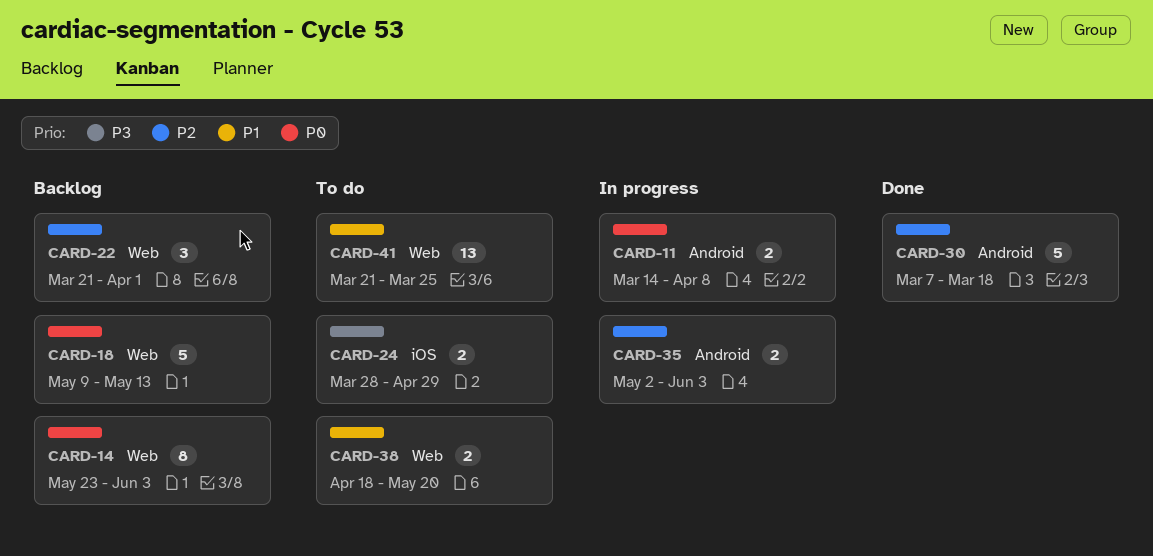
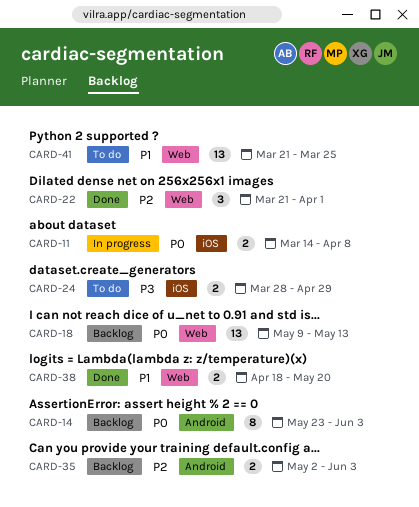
CARD-11, label: Android -> iOS
CARD-14, label: Web -> Android
CARD-18, estimate: 5 -> 13
CARD-22, status: Backlog -> Done
CARD-30: present -> none
CARD-35, status: In progress -> Backlog
CARD-38, status: To do -> Done

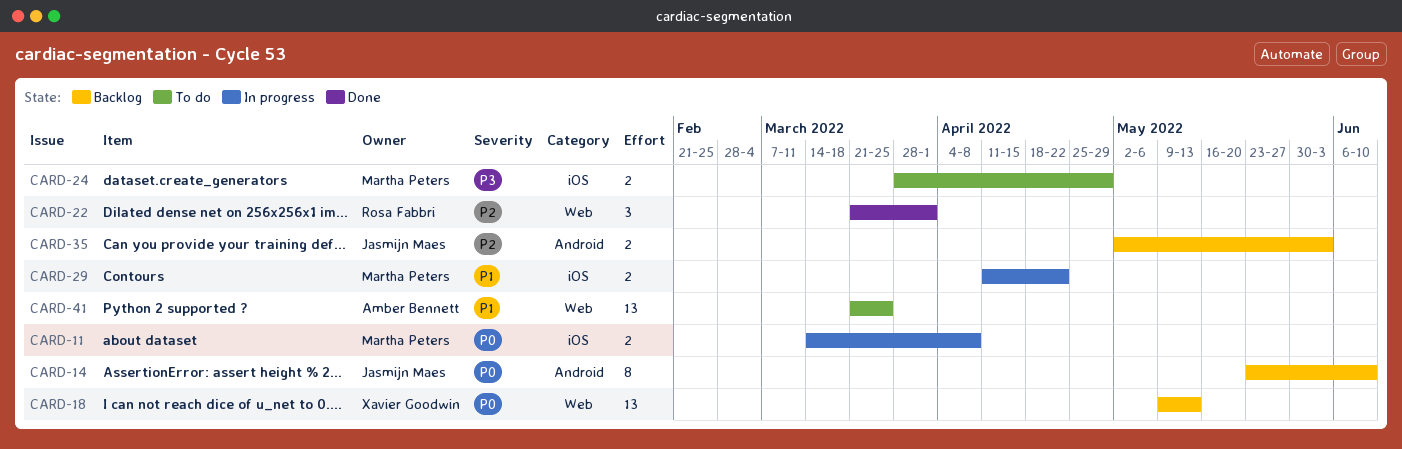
CARD-14, due: Jun 3 -> Jun 10
CARD-29: none -> present
CARD-38: present -> none

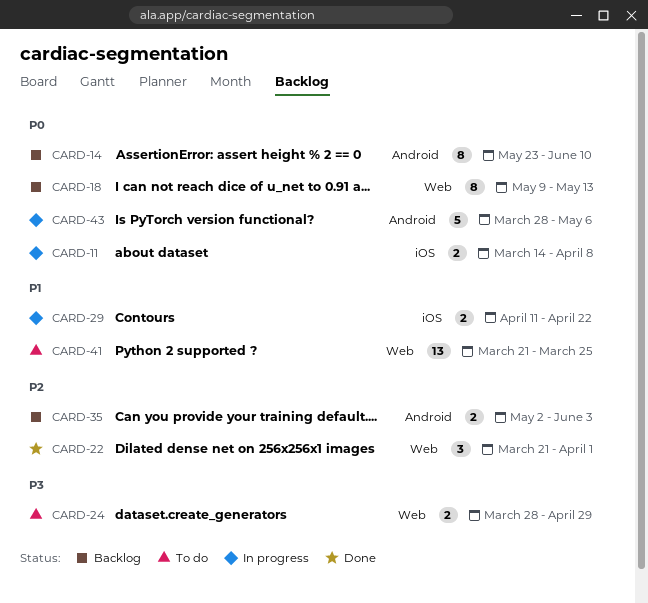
CARD-18, estimate: 13 -> 8
CARD-24, label: iOS -> Web
CARD-43: none -> present

